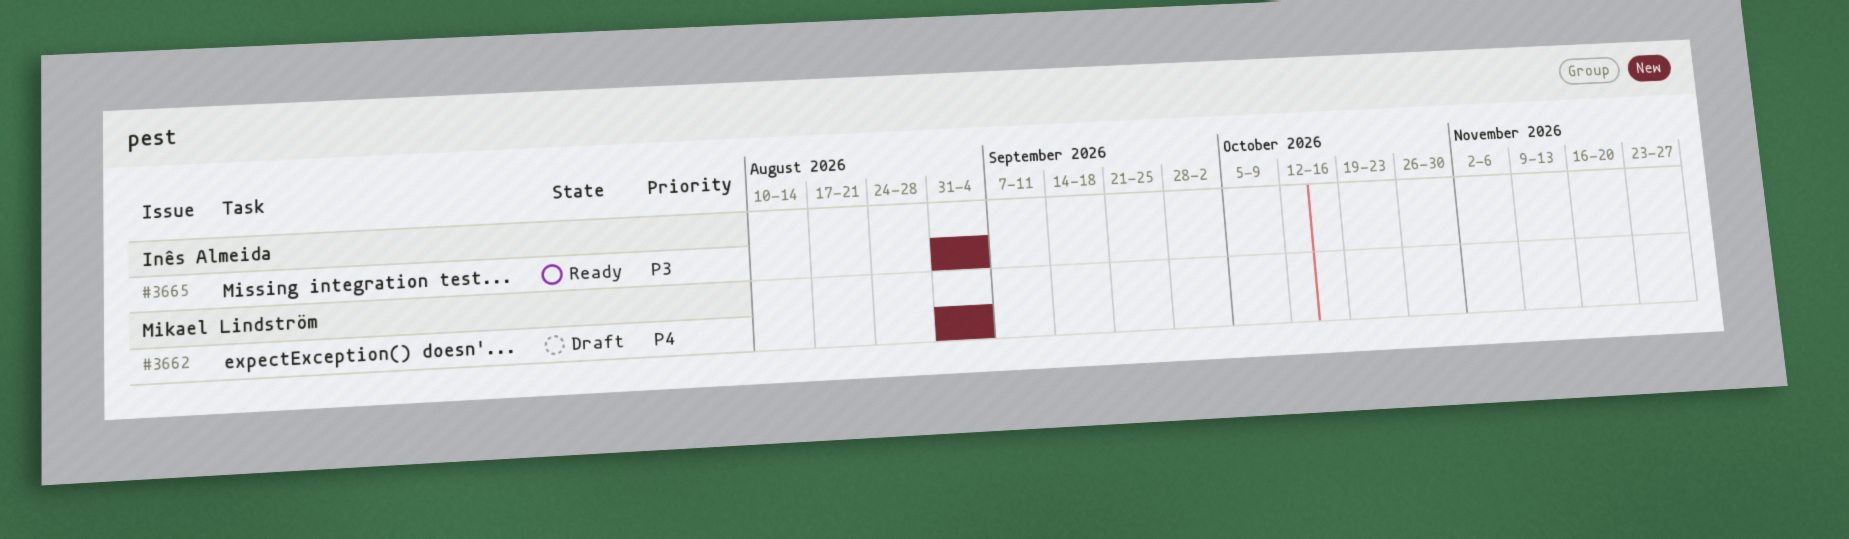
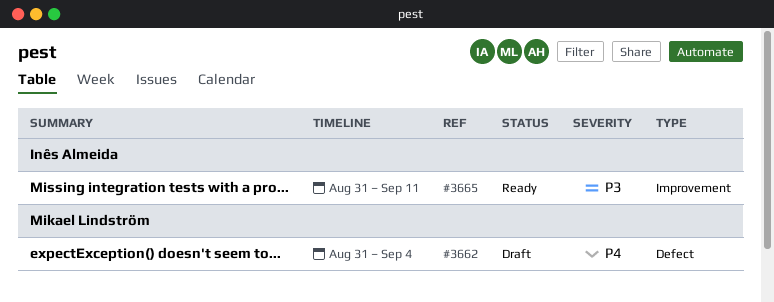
#3665, due: Sep 4 -> Sep 11

